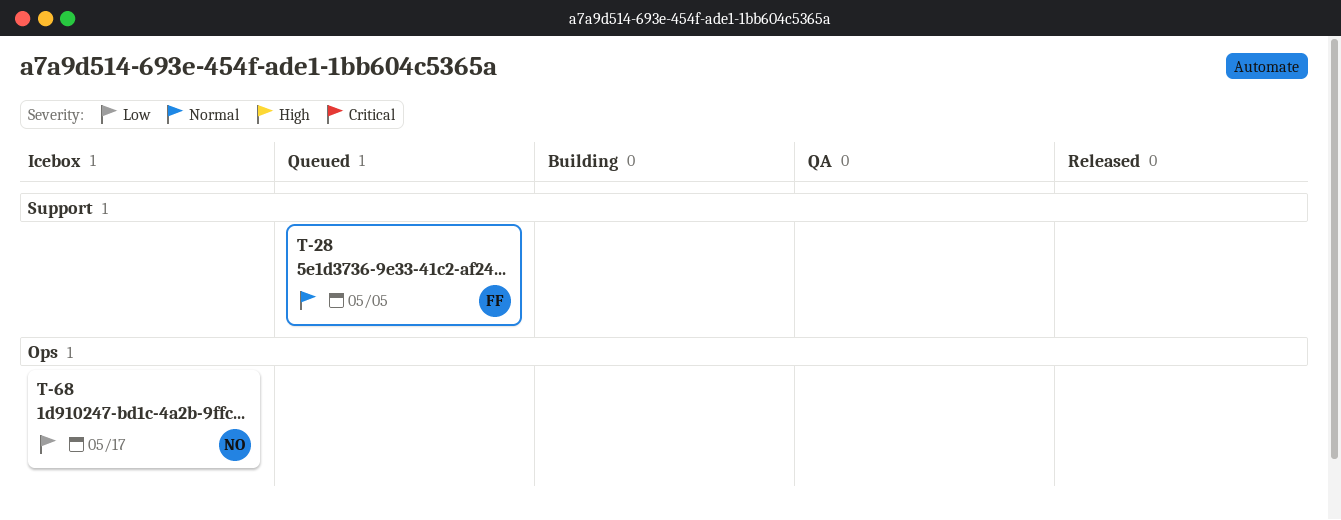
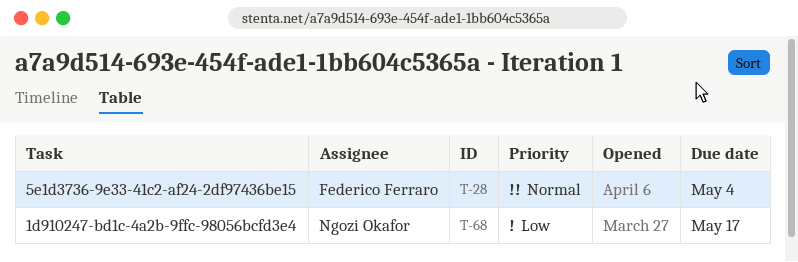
T-28, due: May 5 -> May 4

